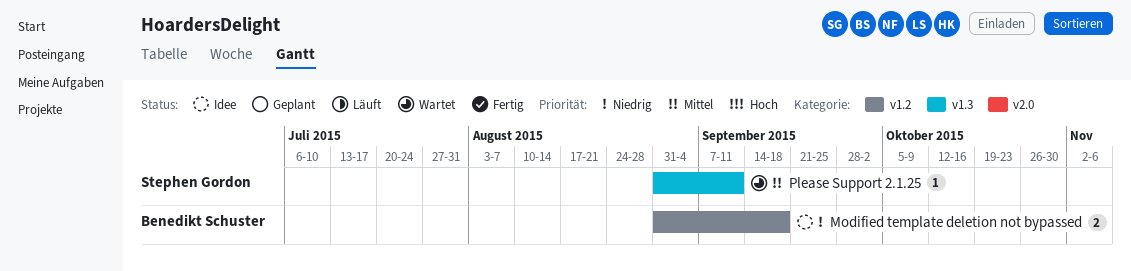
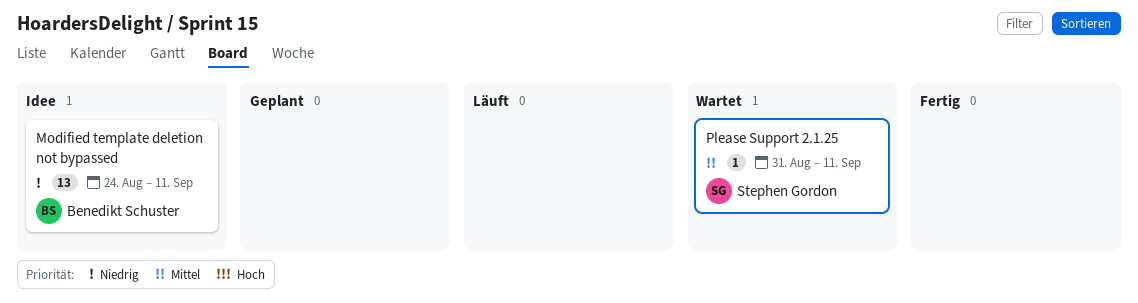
Modified template deletion not bypassed, estimate: 2 -> 13
Modified template deletion not bypassed, start: Aug 31 -> Aug 24
Modified template deletion not bypassed, due: Sep 18 -> Sep 11

